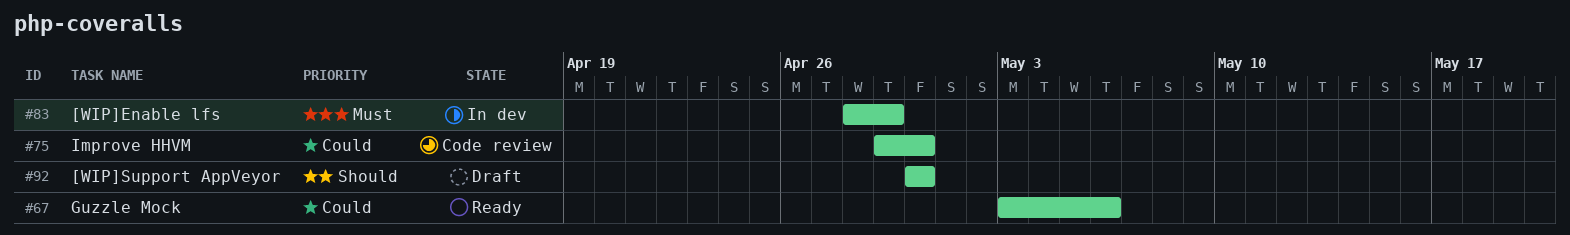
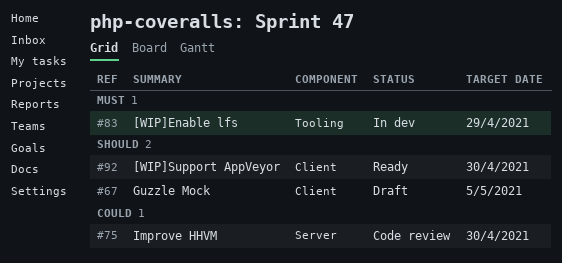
#67, status: Ready -> Draft
#67, priority: Could -> Should
#67, due: May 6 -> May 5
#92, status: Draft -> Ready

